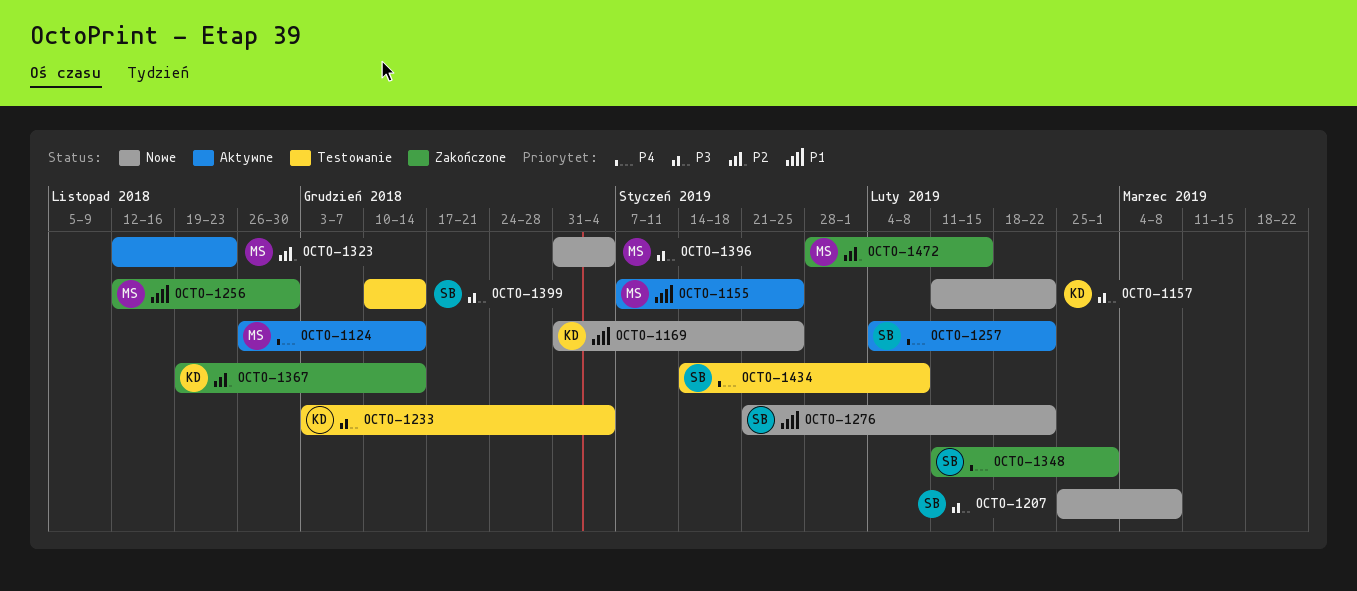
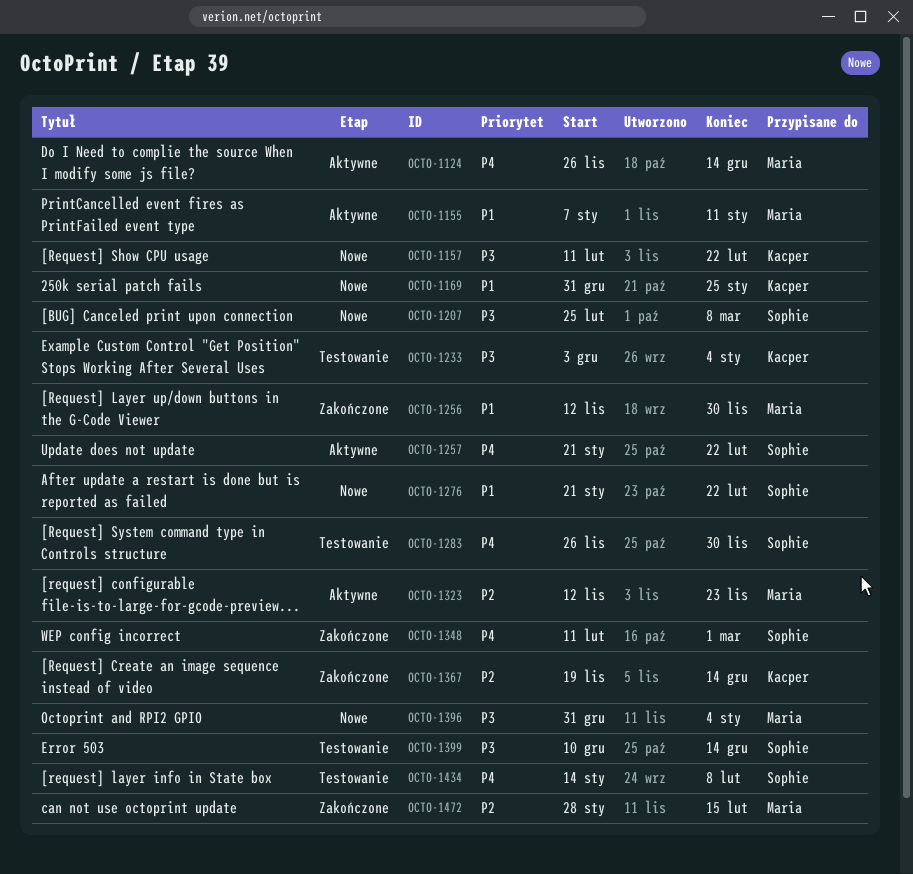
OCTO-1155, due: Jan 25 -> Jan 11
OCTO-1257, start: Feb 4 -> Jan 21
OCTO-1283: none -> present

